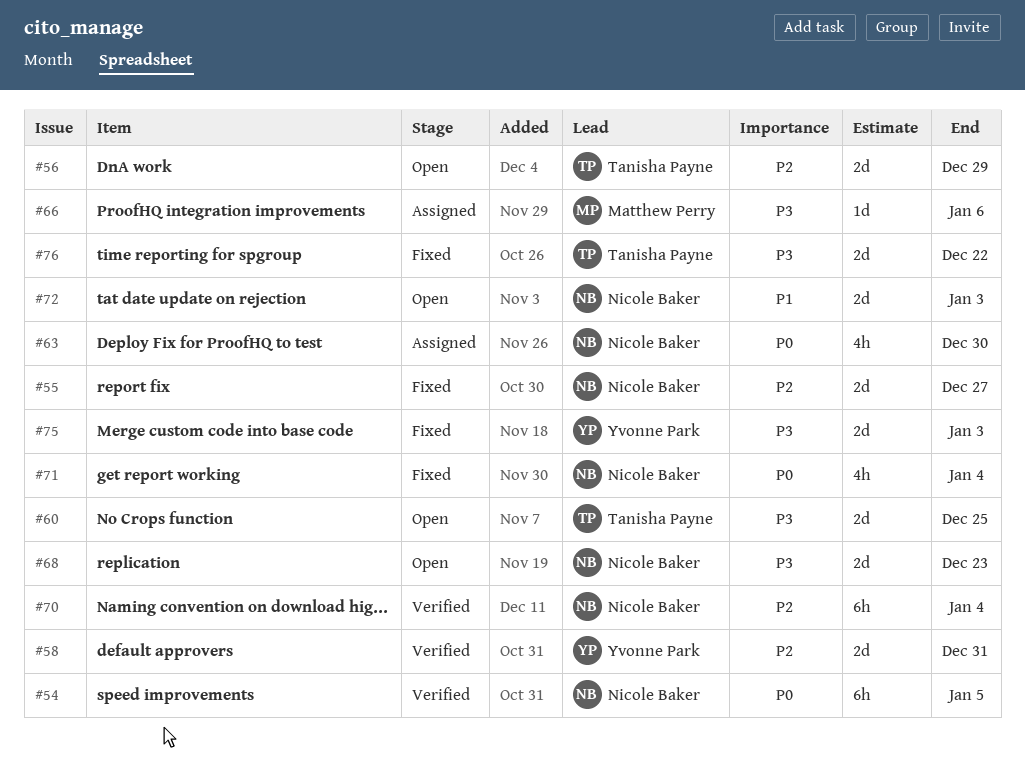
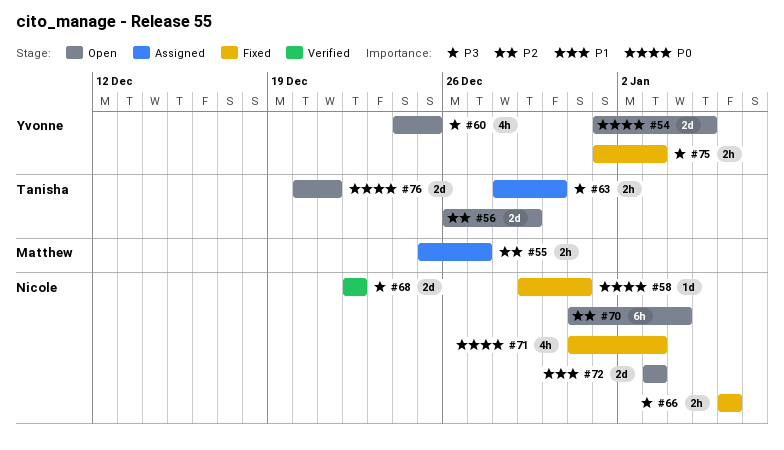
#54, status: Verified -> Open
#54, owner: Nicole Baker -> Yvonne Park
#54, estimate: 6h -> 2d
#55, status: Fixed -> Assigned
#55, owner: Nicole Baker -> Matthew Perry
#55, estimate: 2d -> 2h
#58, status: Verified -> Fixed
#58, owner: Yvonne Park -> Nicole Baker
#58, priority: P2 -> P0
#58, estimate: 2d -> 1d
#60, owner: Tanisha Payne -> Yvonne Park
#60, estimate: 2d -> 4h
#63, owner: Nicole Baker -> Tanisha Payne
#63, priority: P0 -> P3
#63, estimate: 4h -> 2h
#66, status: Assigned -> Fixed
#66, owner: Matthew Perry -> Nicole Baker
#66, estimate: 1d -> 2h
#68, status: Open -> Verified
#68, due: Dec 23 -> Dec 22
#70, status: Verified -> Open
#71, due: Jan 4 -> Jan 3
#75, estimate: 2d -> 2h
#76, status: Fixed -> Open
#76, priority: P3 -> P0
#76, due: Dec 22 -> Dec 21

